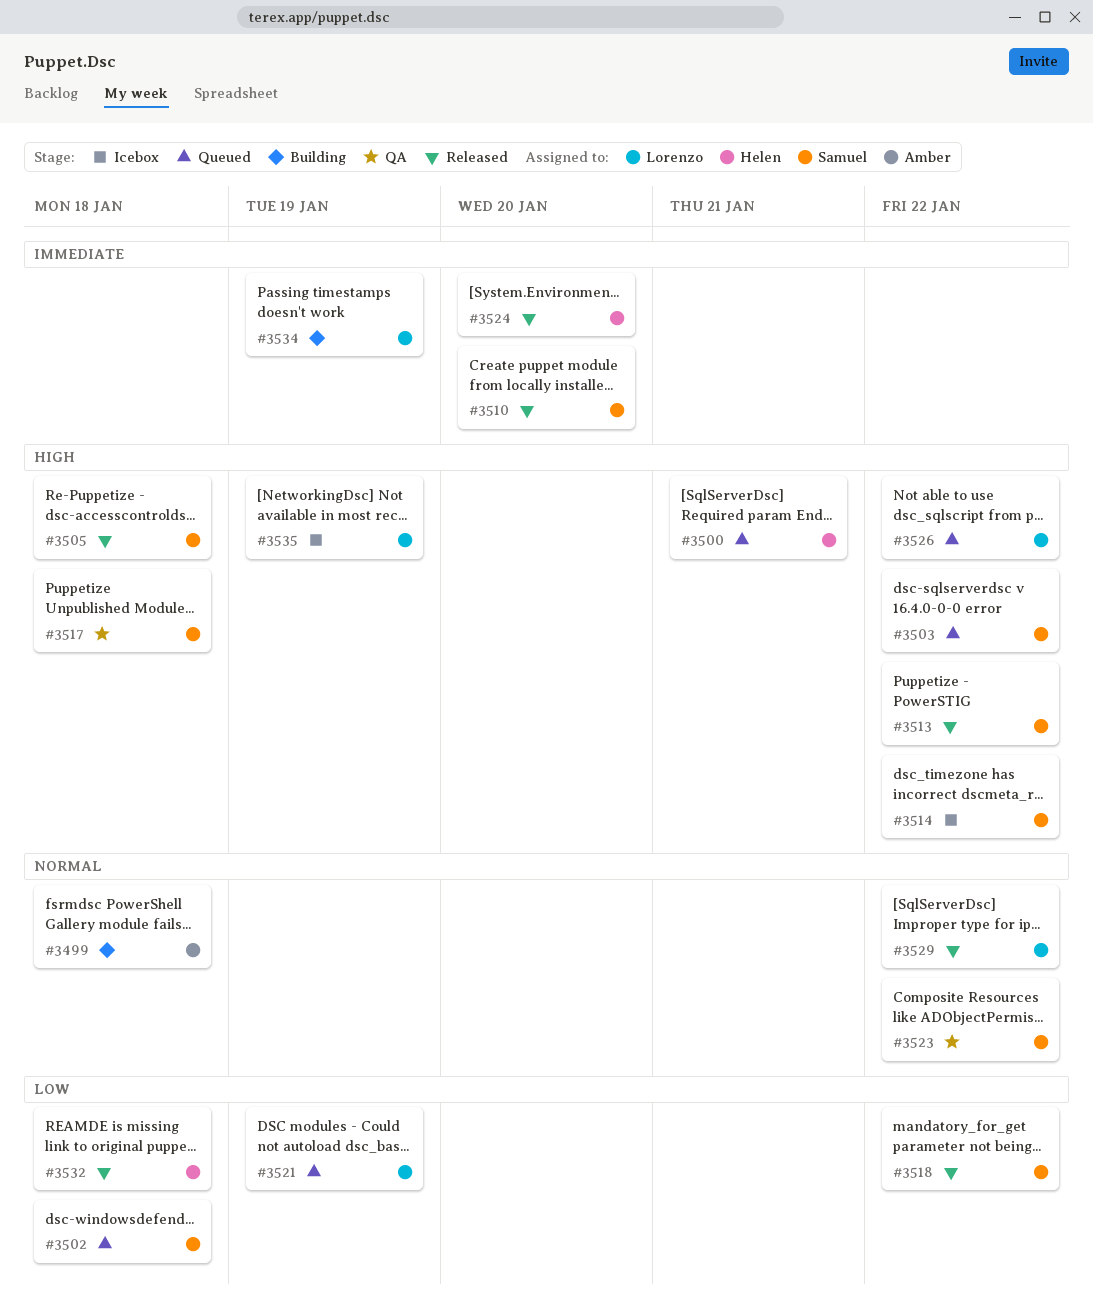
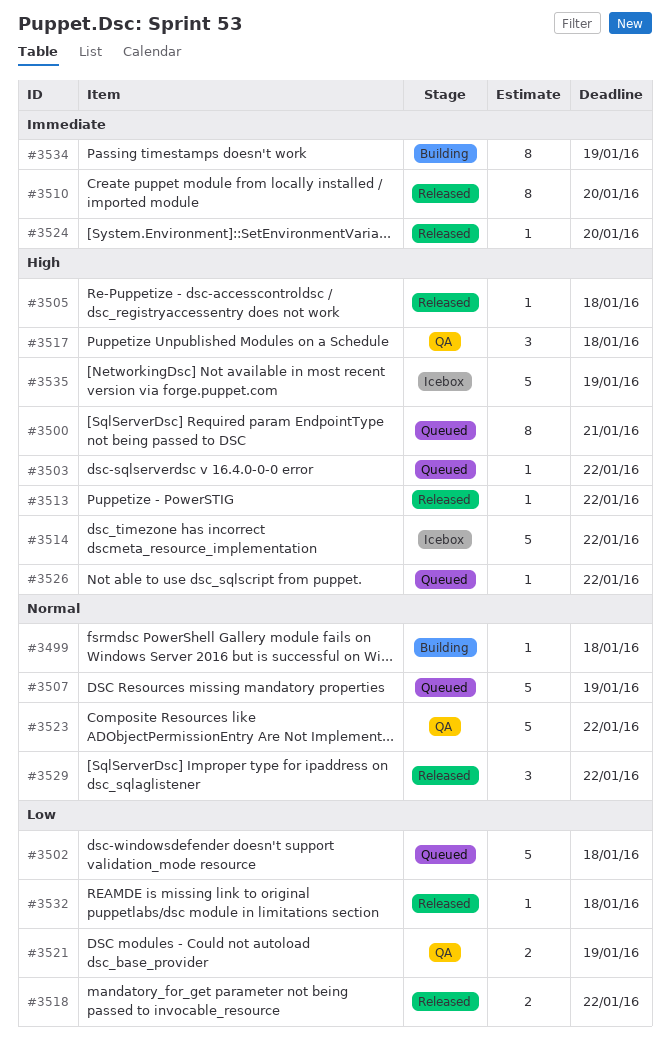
#3507: none -> present
#3521, status: Queued -> QA

